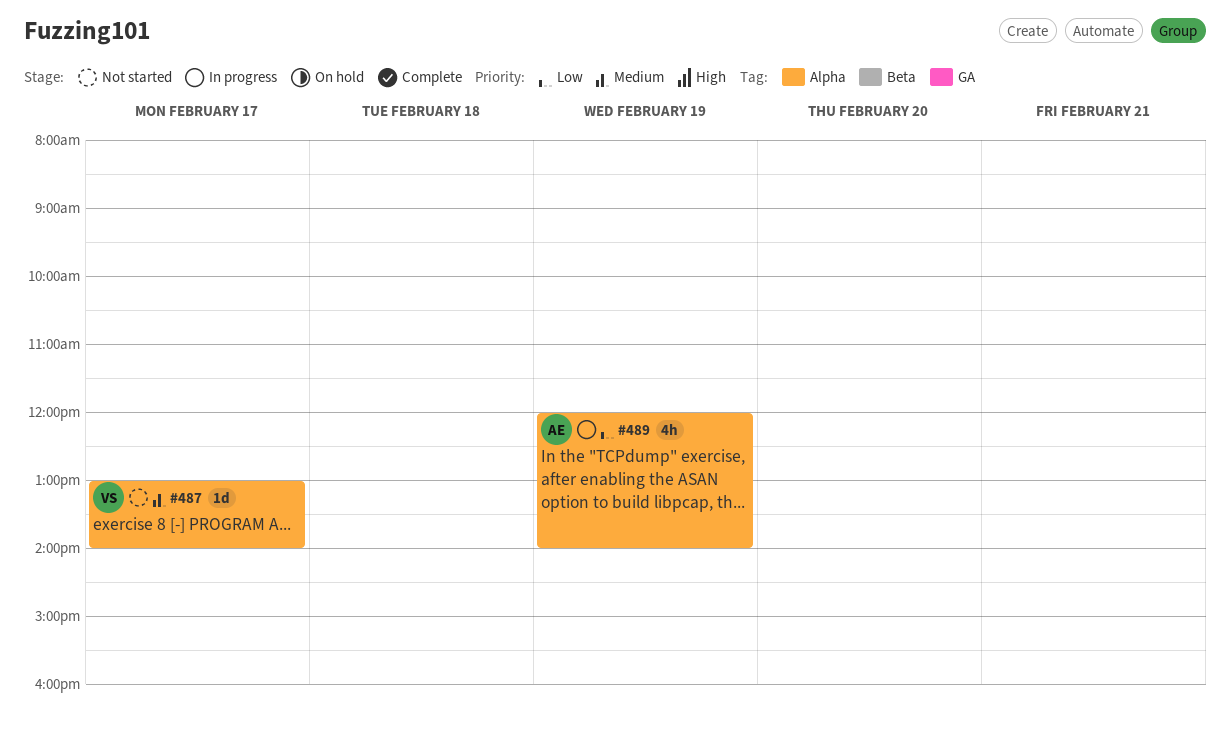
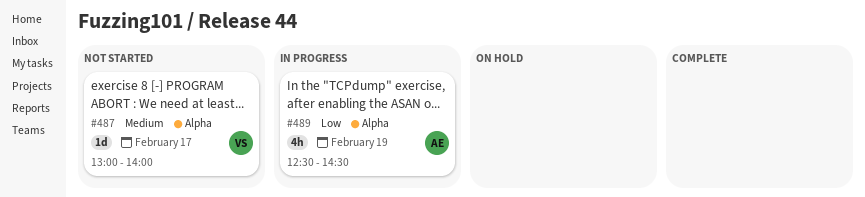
#489, begins: 12:00 -> 12:30
#489, ends: 14:00 -> 14:30

